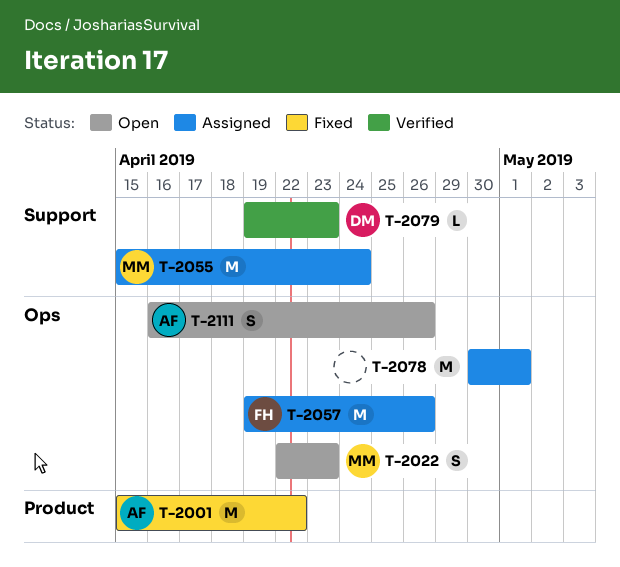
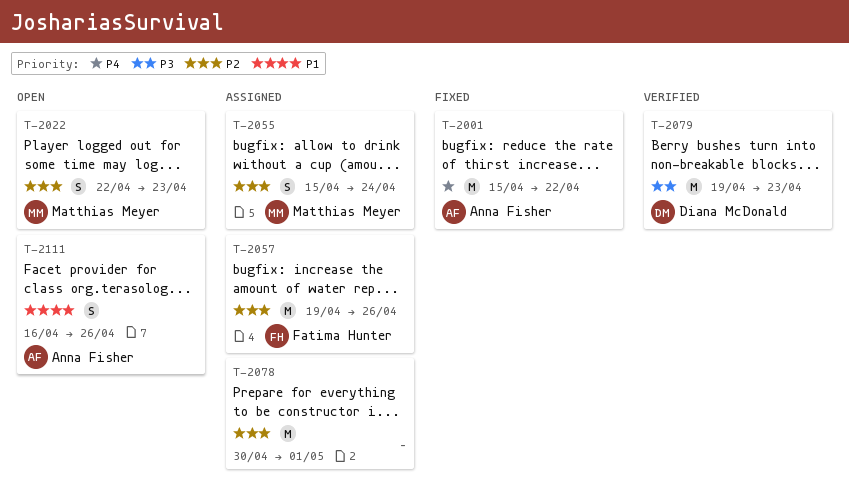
T-2055, estimate: M -> S
T-2079, estimate: L -> M

